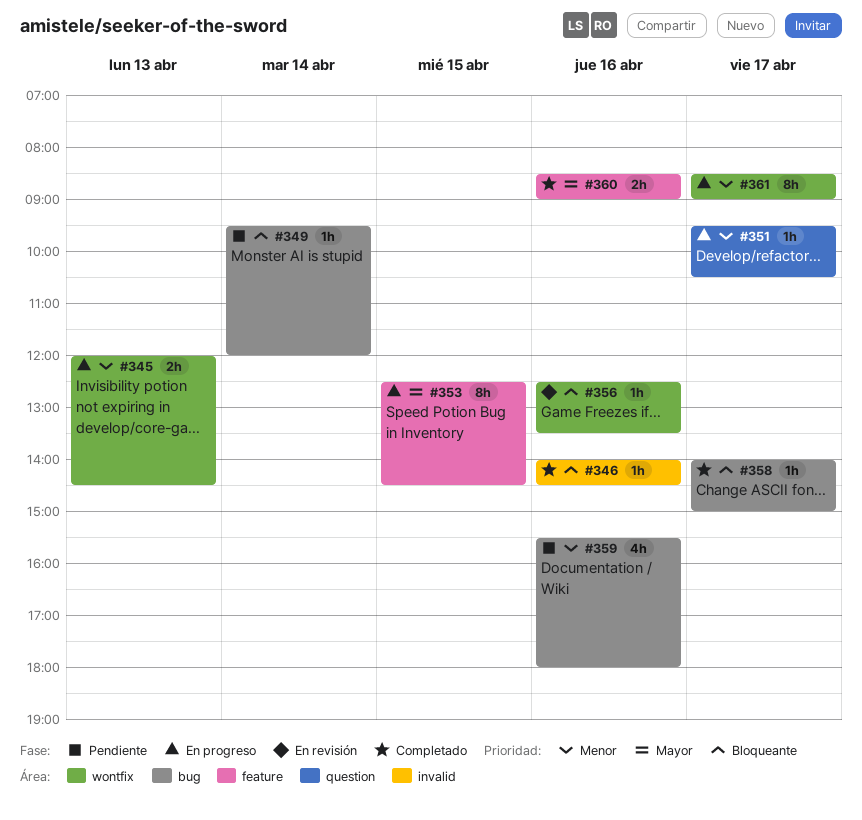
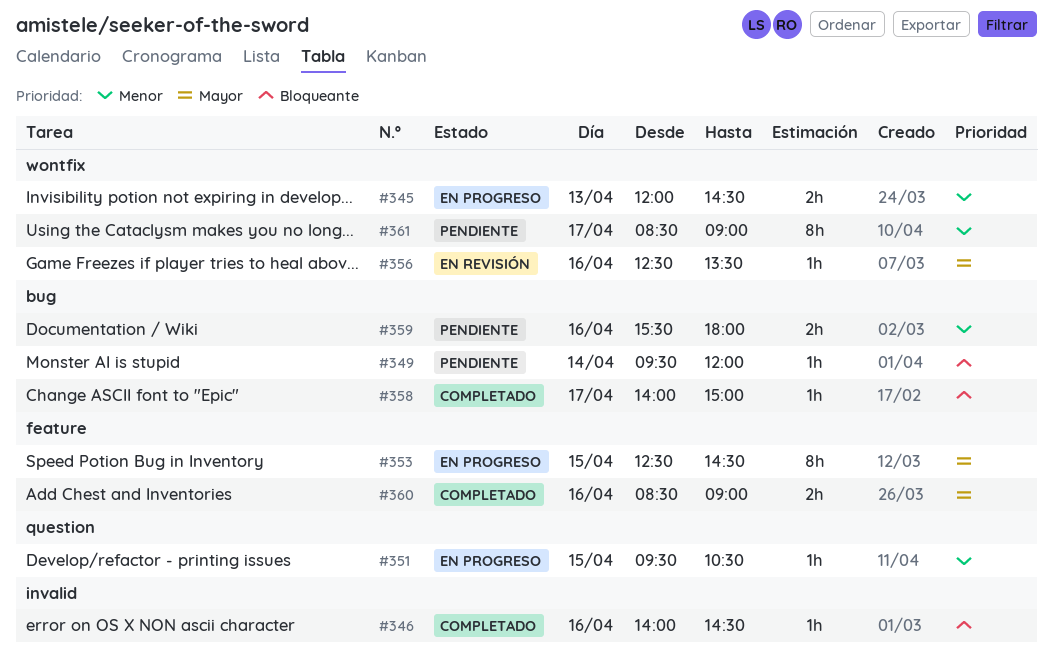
#351, day: Apr 17 -> Apr 15
#356, priority: Bloqueante -> Mayor
#359, estimate: 4h -> 2h
#361, status: En progreso -> Pendiente

